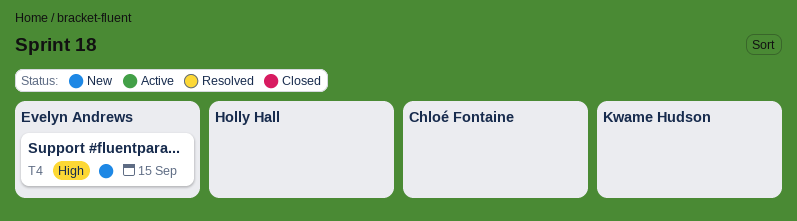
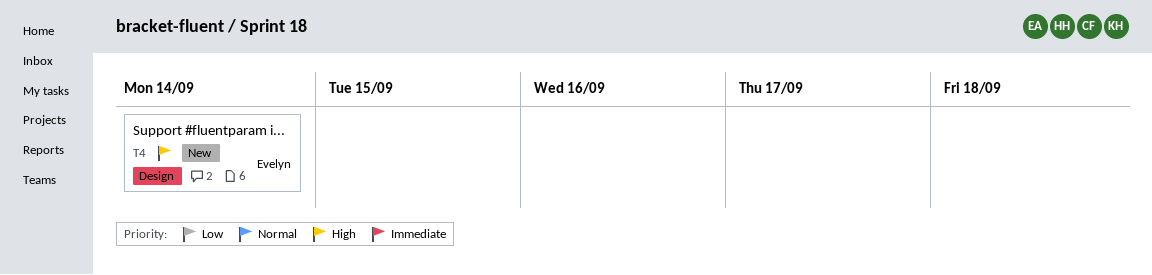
T4, due: Sep 15 -> Sep 14

